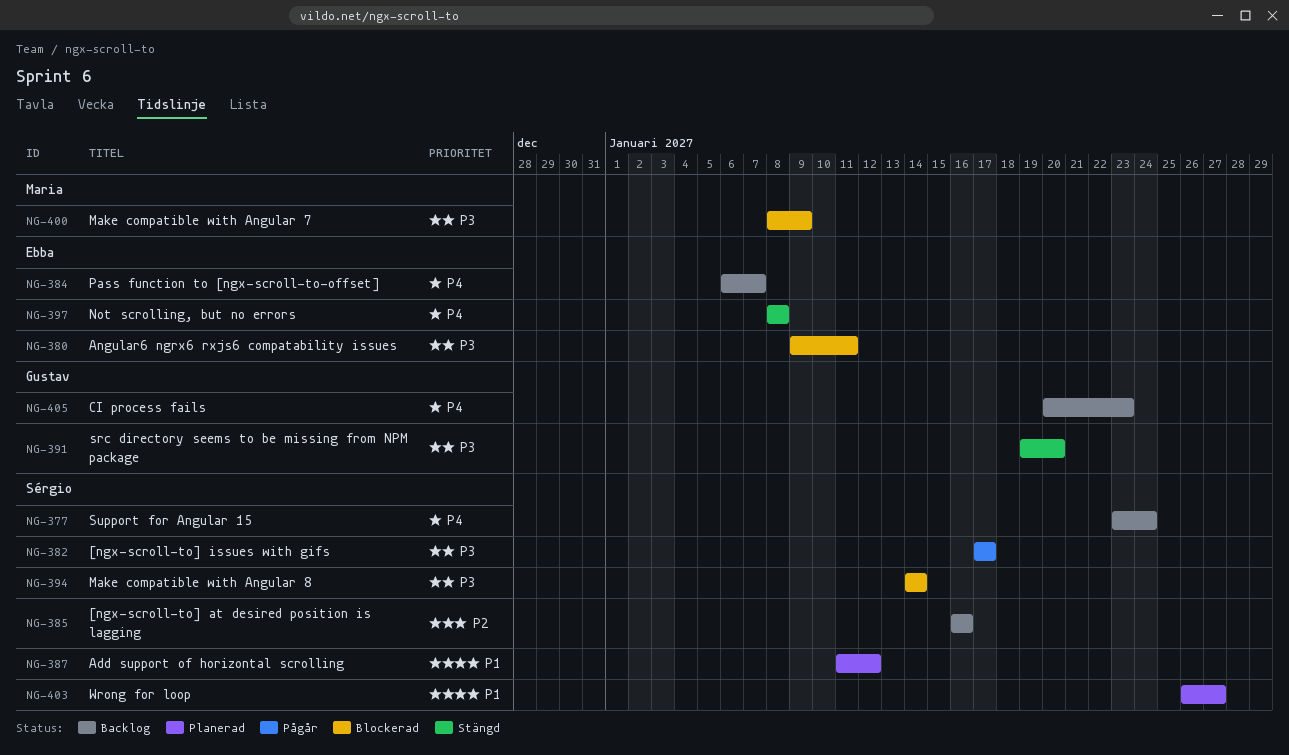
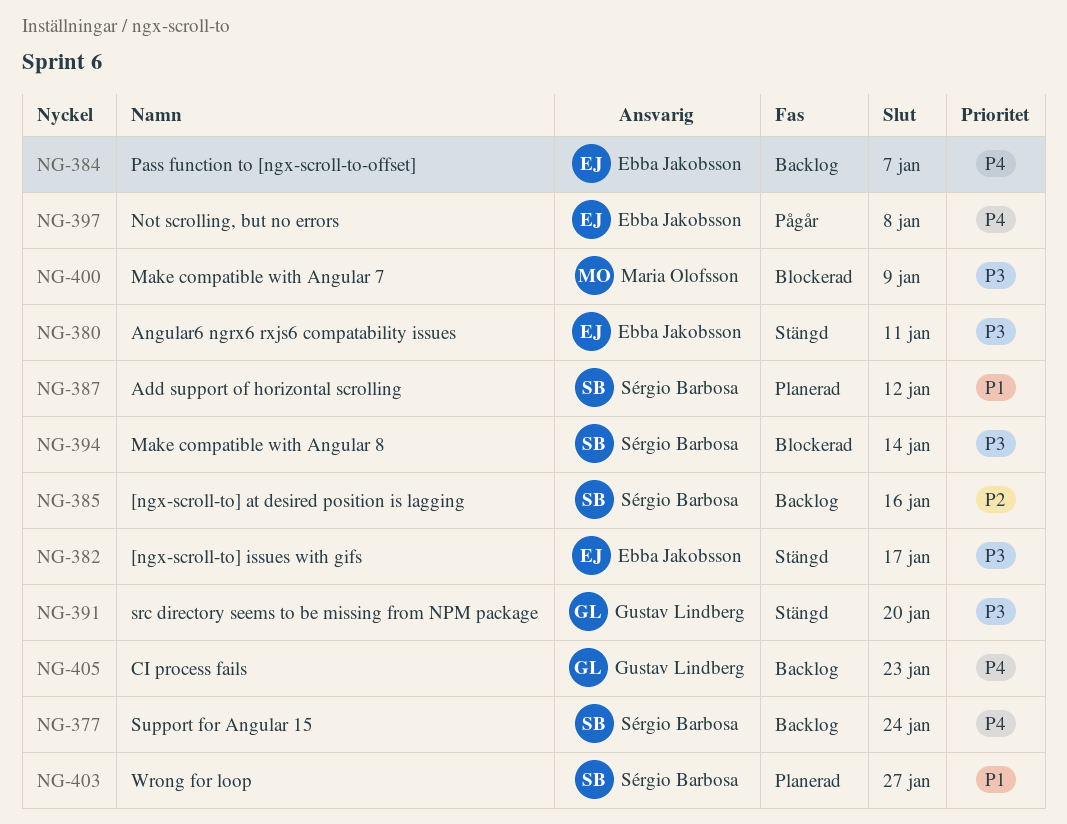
NG-380, status: Blockerad -> Stängd
NG-382, status: Pågår -> Stängd
NG-382, owner: Sérgio Barbosa -> Ebba Jakobsson
NG-397, status: Stängd -> Pågår

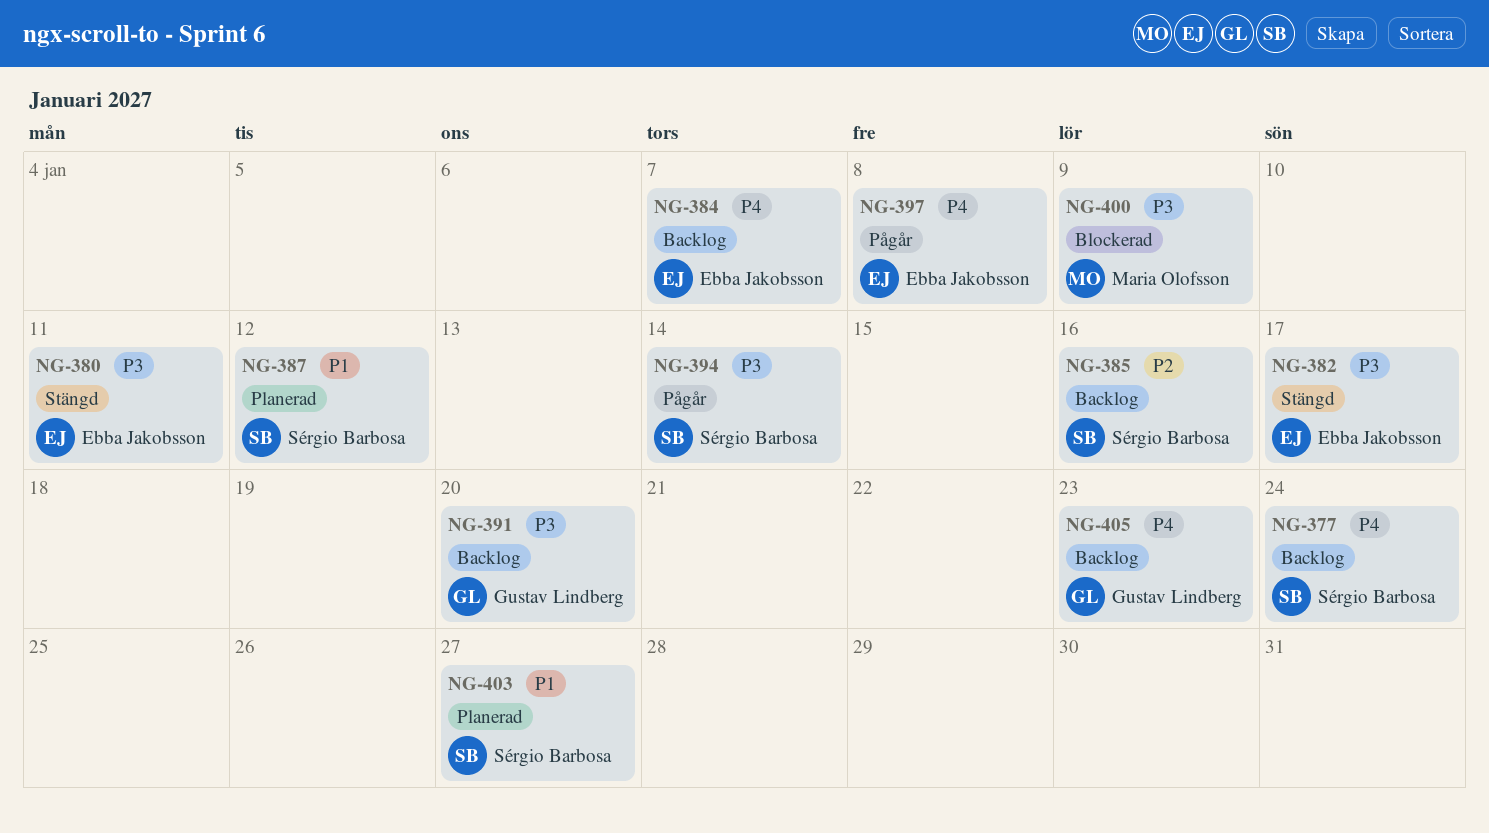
NG-391, status: Stängd -> Backlog
NG-394, status: Blockerad -> Pågår

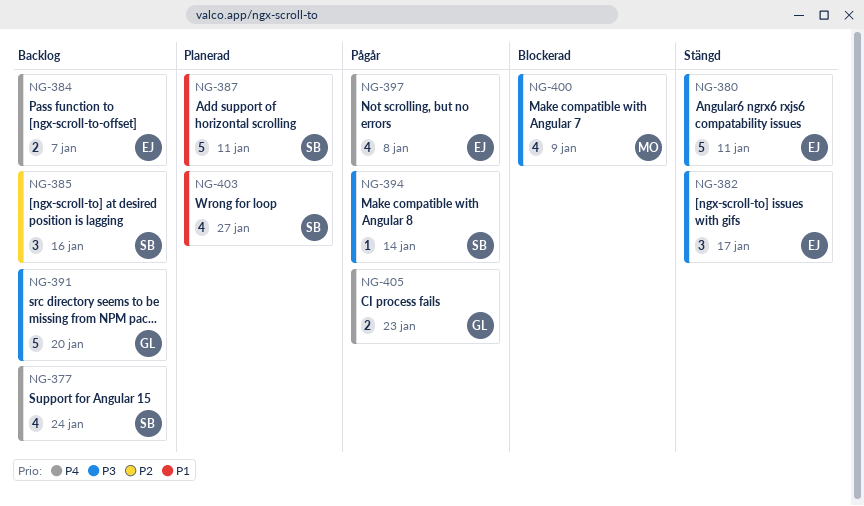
NG-387, due: Jan 12 -> Jan 11
NG-405, status: Backlog -> Pågår

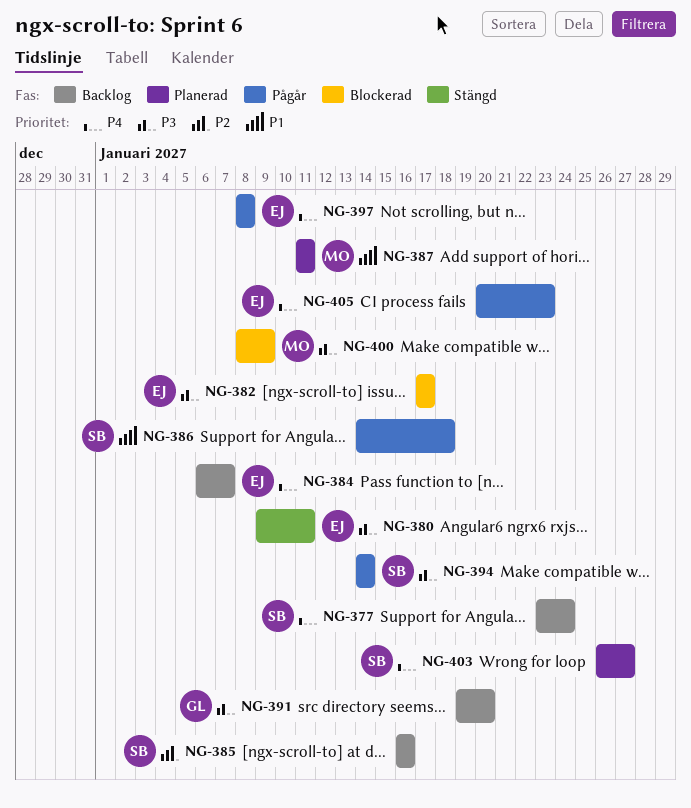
NG-382, status: Stängd -> Blockerad
NG-386: none -> present
NG-387, owner: SB -> MO
NG-403, priority: P1 -> P4
NG-405, owner: GL -> EJ

